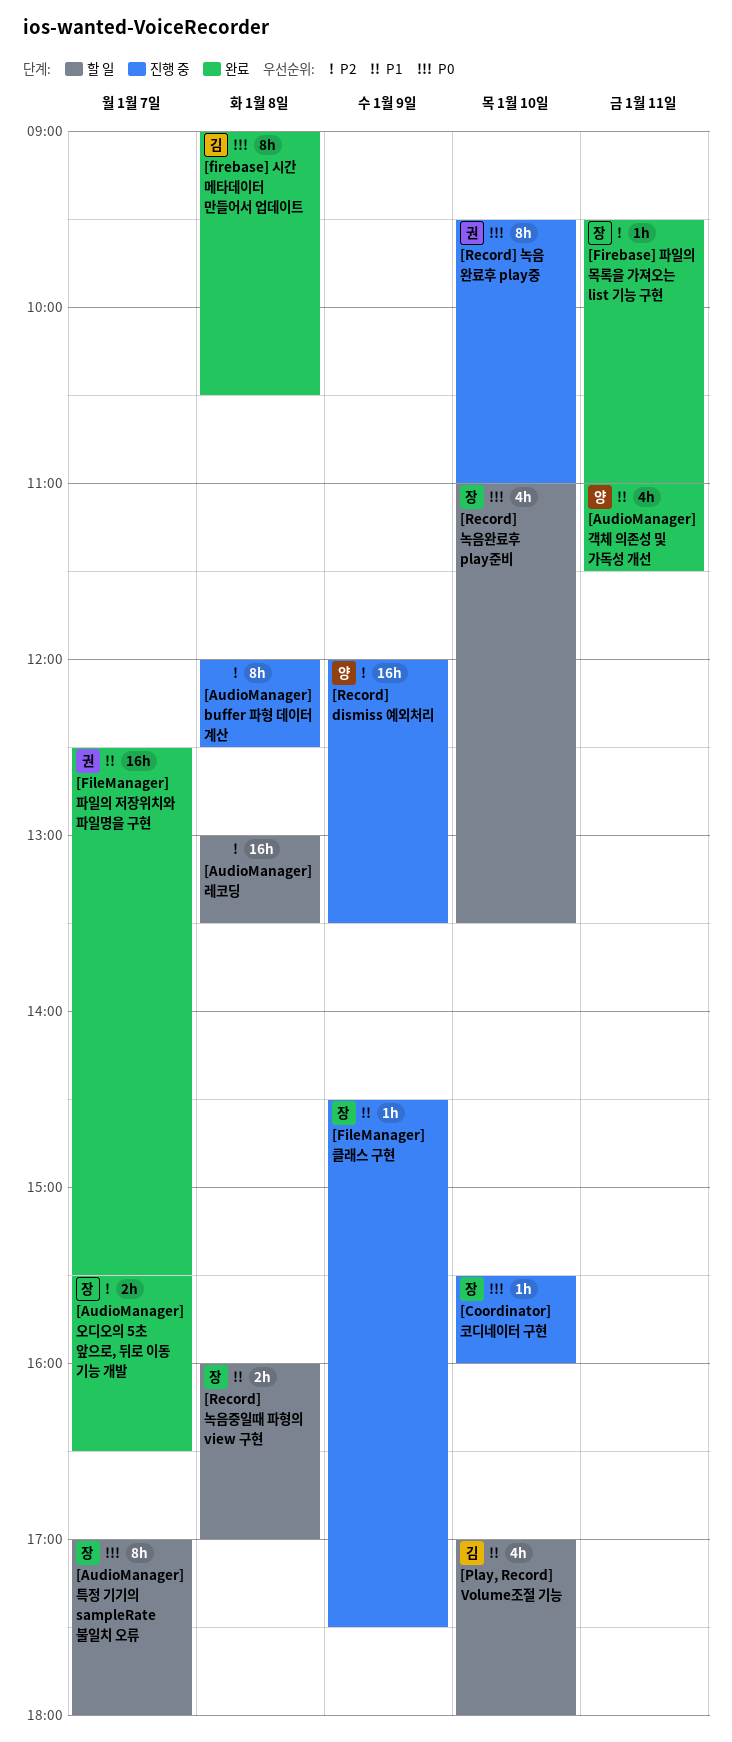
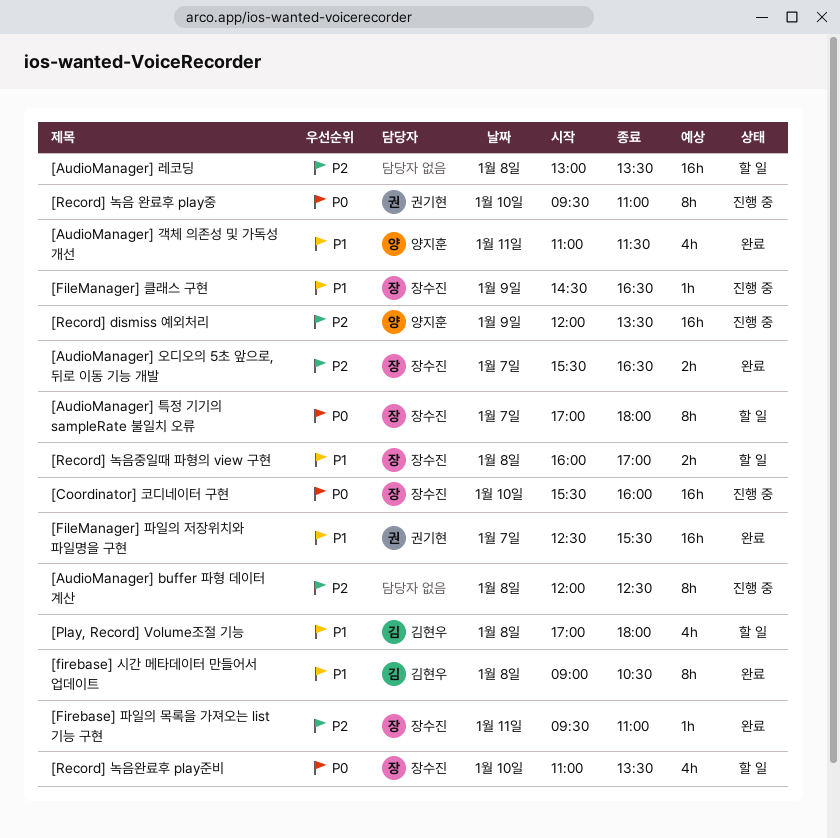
[Coordinator] 코디네이터 구현, estimate: 1h -> 16h
[FileManager] 클래스 구현, ends: 17:30 -> 16:30
[firebase] 시간 메타데이터 만들어서 업데이트, priority: P0 -> P1
[Play, Record] Volume조절 기능, day: Jan 10 -> Jan 8

